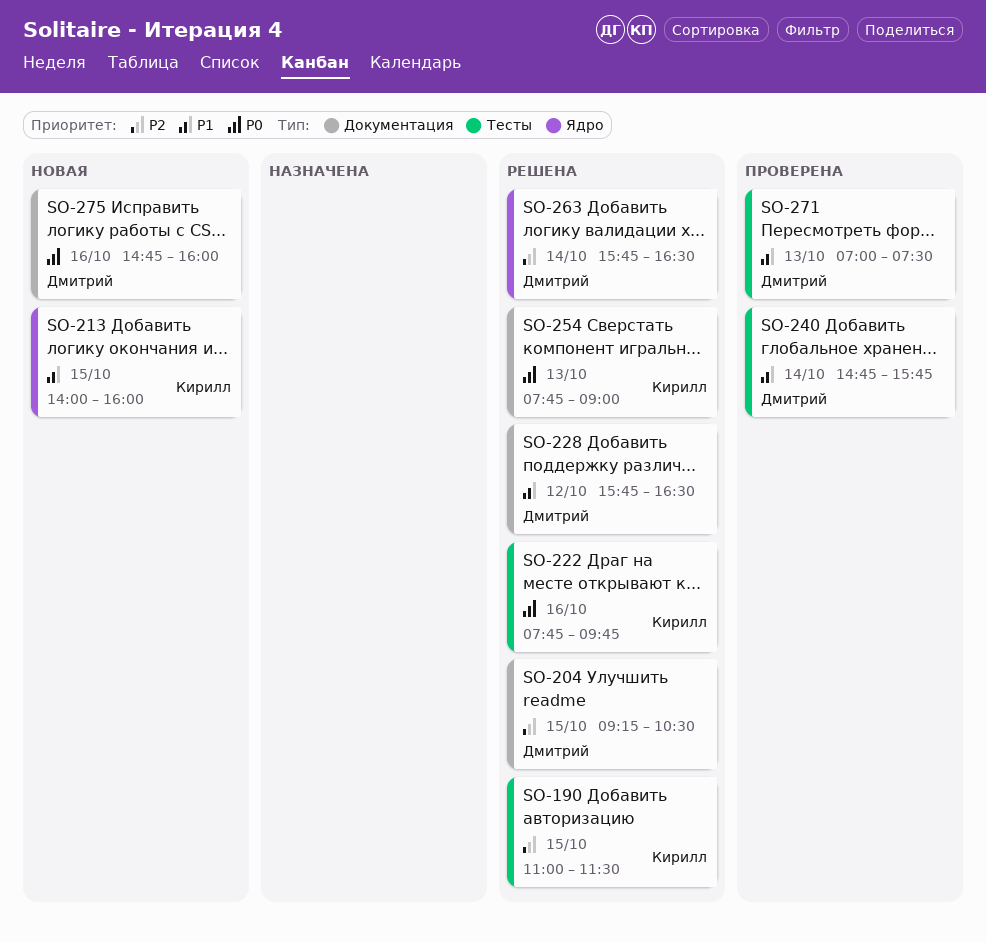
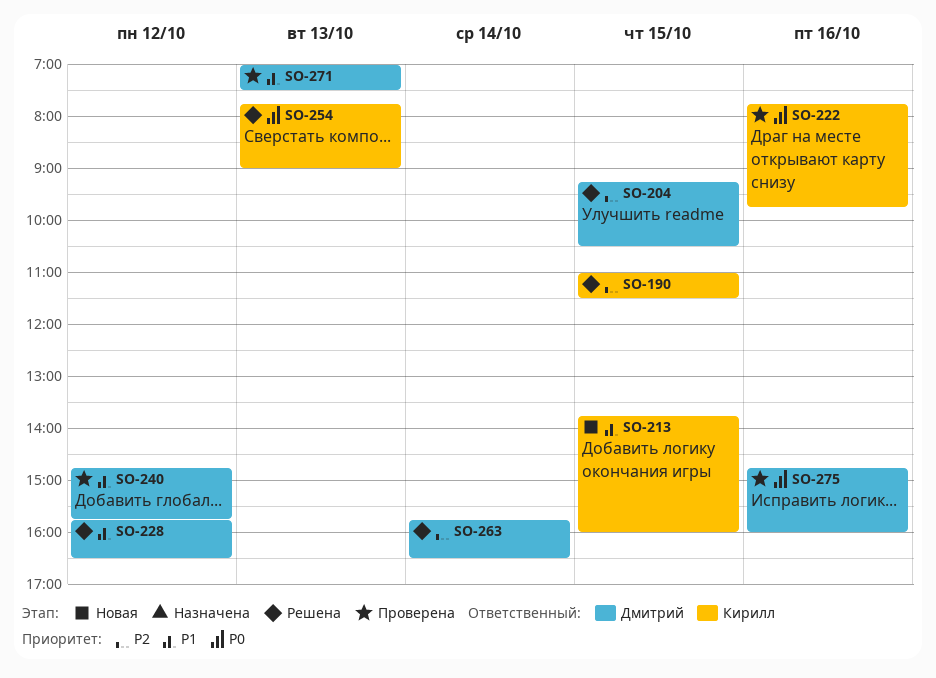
SO-213, begins: 14:00 -> 13:45
SO-222, status: Решена -> Проверена
SO-240, day: Oct 14 -> Oct 12
SO-275, status: Новая -> Проверена

